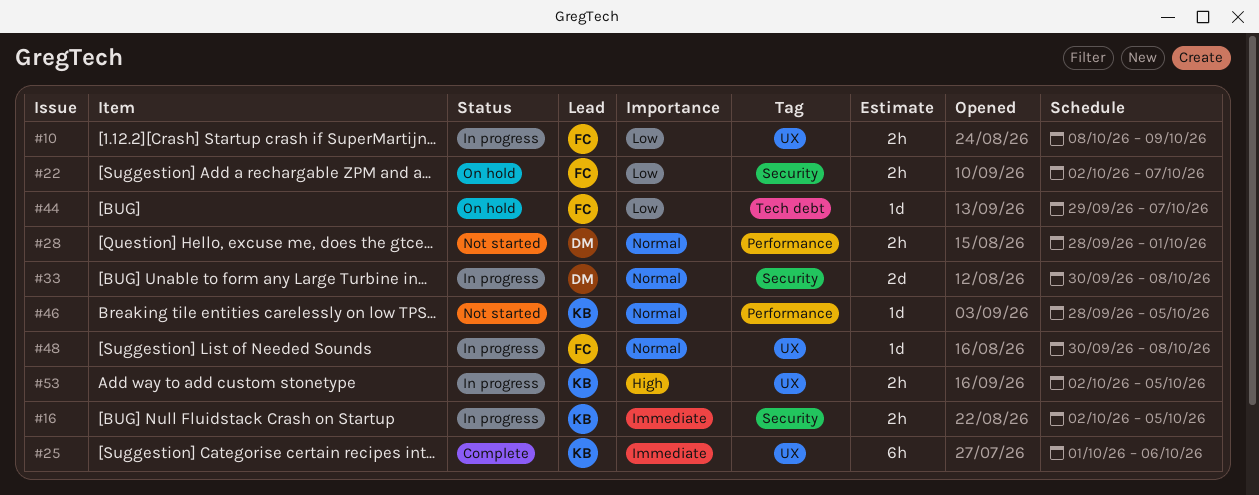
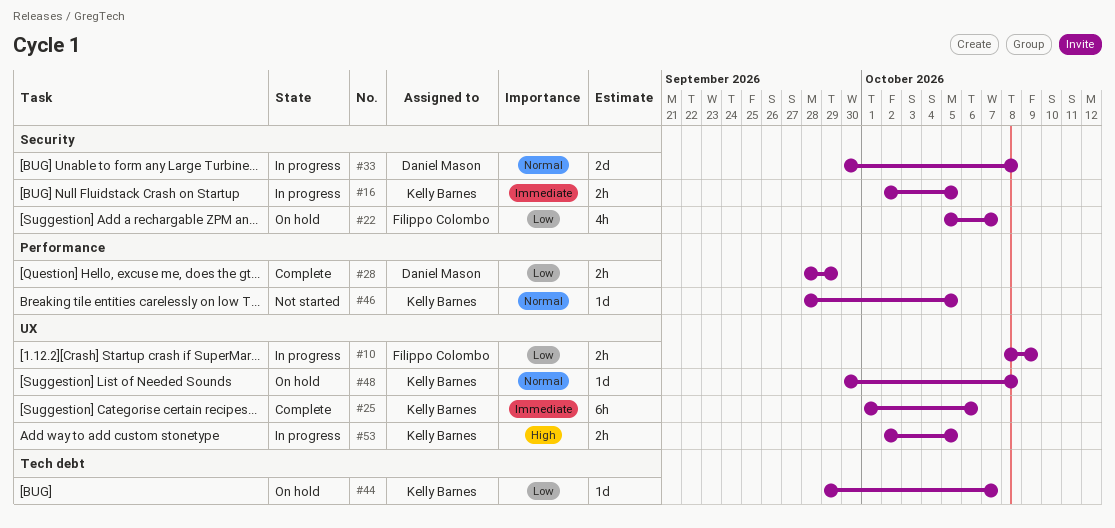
#22, estimate: 2h -> 4h
#22, start: Oct 2 -> Oct 5
#28, status: Not started -> Complete
#28, priority: Normal -> Low
#28, due: Oct 1 -> Sep 29
#44, owner: Filippo Colombo -> Kelly Barnes
#48, status: In progress -> On hold
#48, owner: Filippo Colombo -> Kelly Barnes

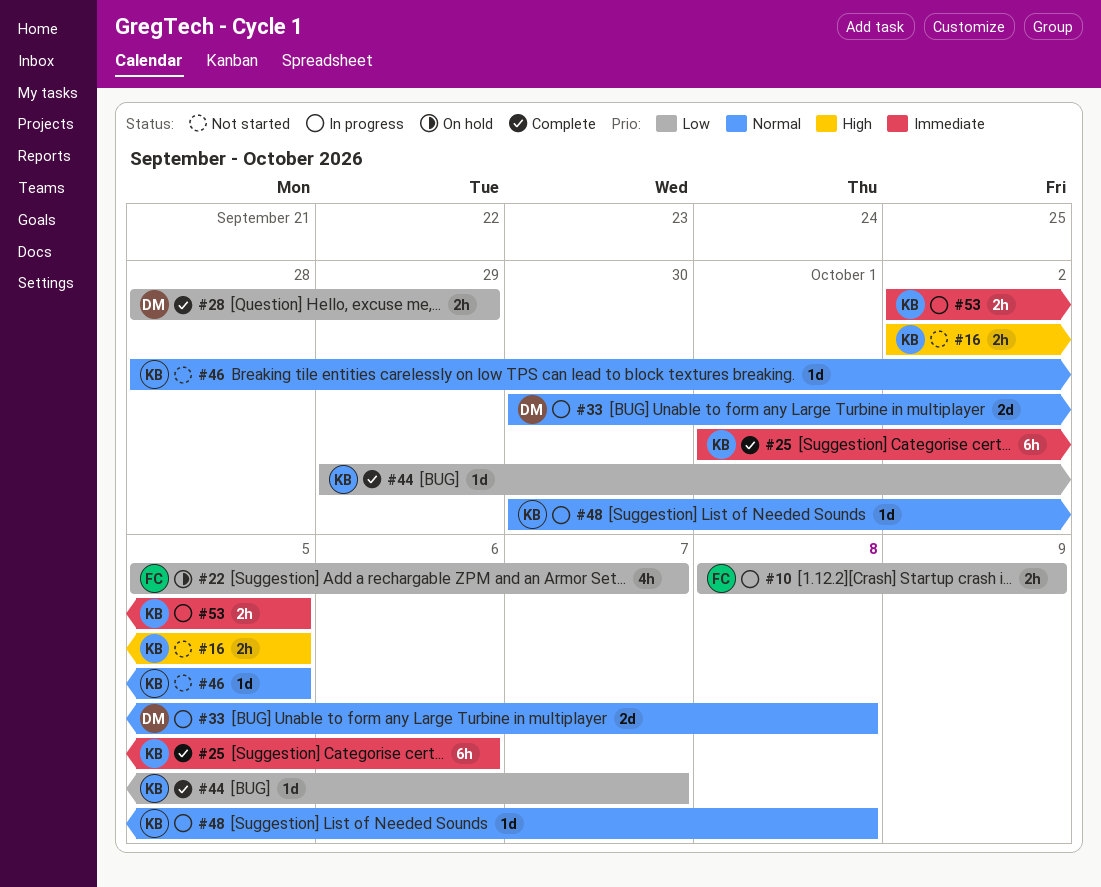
#16, status: In progress -> Not started
#16, priority: Immediate -> High
#44, status: On hold -> Complete
#48, status: On hold -> In progress
#53, priority: High -> Immediate

